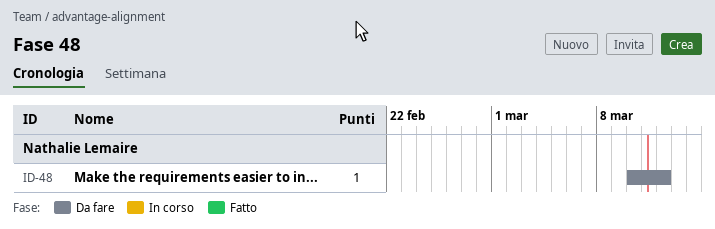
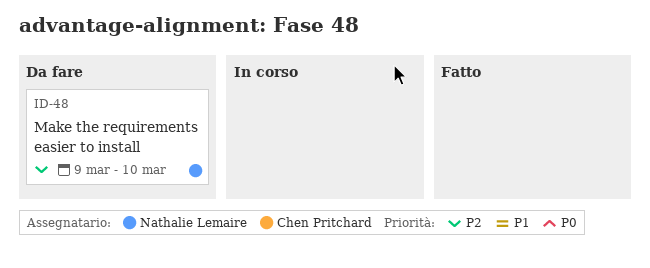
ID-48, start: Mar 10 -> Mar 9
ID-48, due: Mar 12 -> Mar 10

